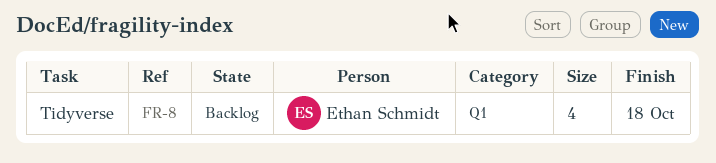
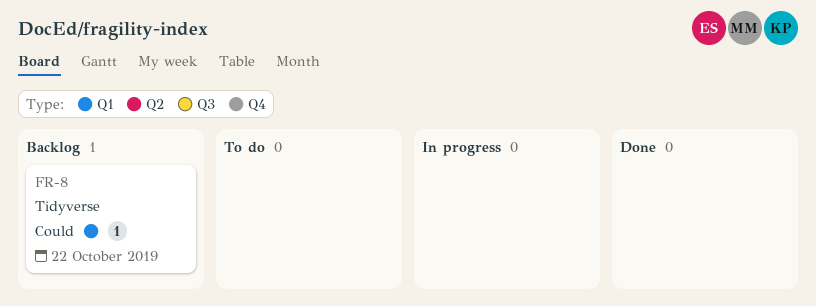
FR-8, estimate: 4 -> 1
FR-8, due: Oct 18 -> Oct 22

